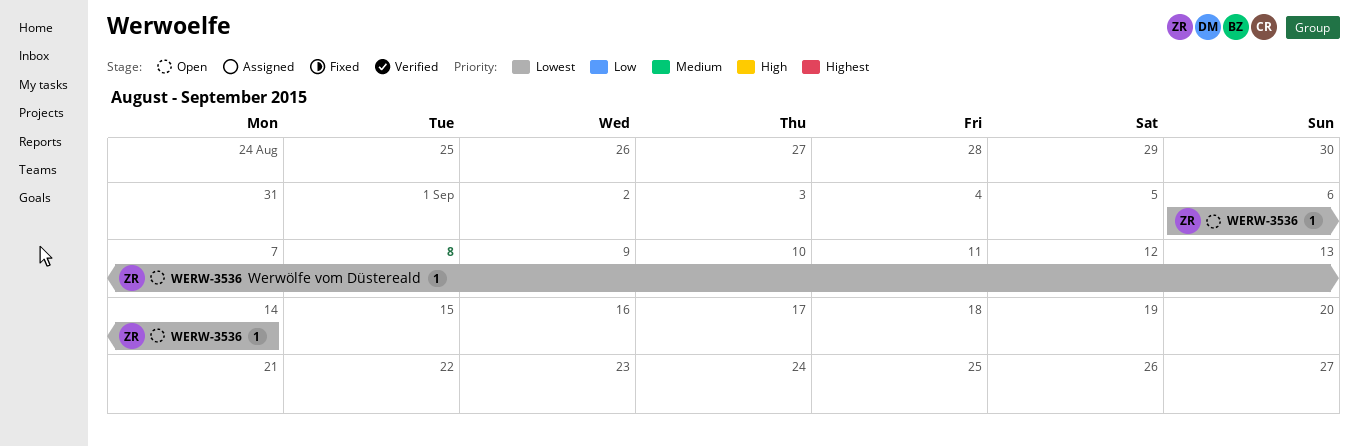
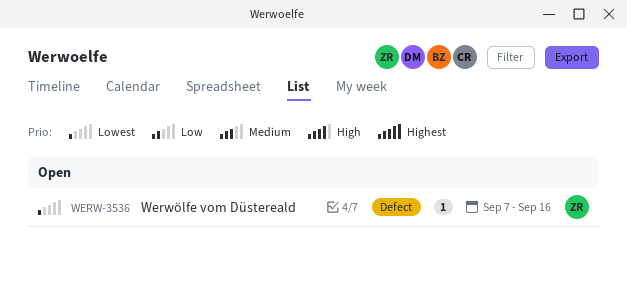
WERW-3536, start: Sep 6 -> Sep 7
WERW-3536, due: Sep 14 -> Sep 16

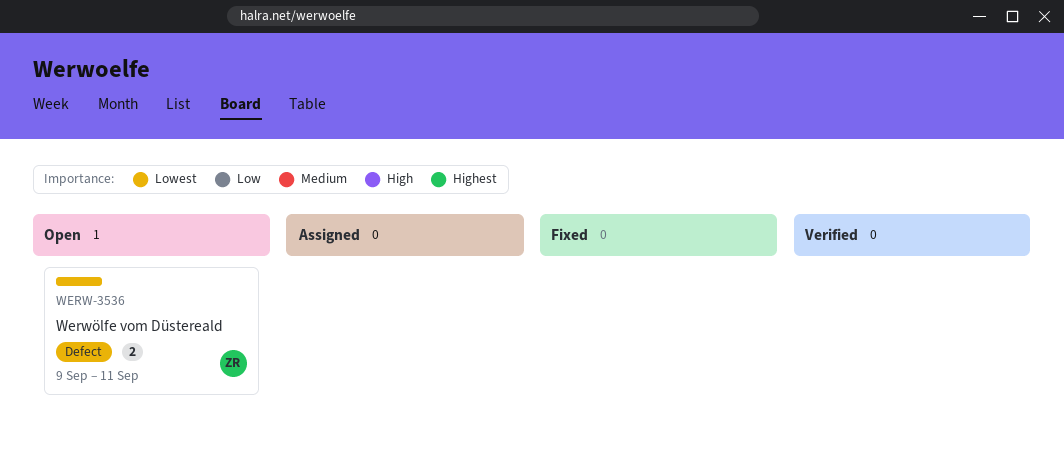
WERW-3536, estimate: 1 -> 2
WERW-3536, start: Sep 7 -> Sep 9
WERW-3536, due: Sep 16 -> Sep 11

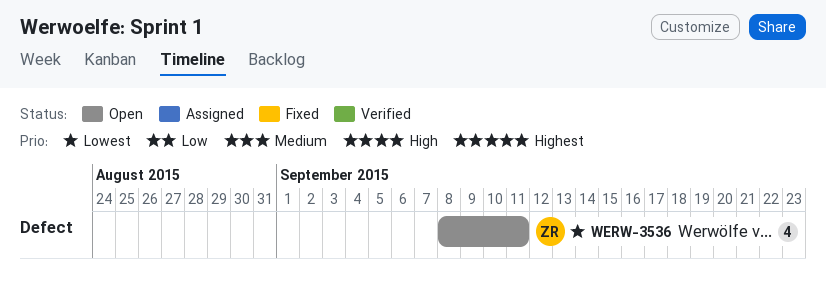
WERW-3536, estimate: 2 -> 4
WERW-3536, start: Sep 9 -> Sep 8

